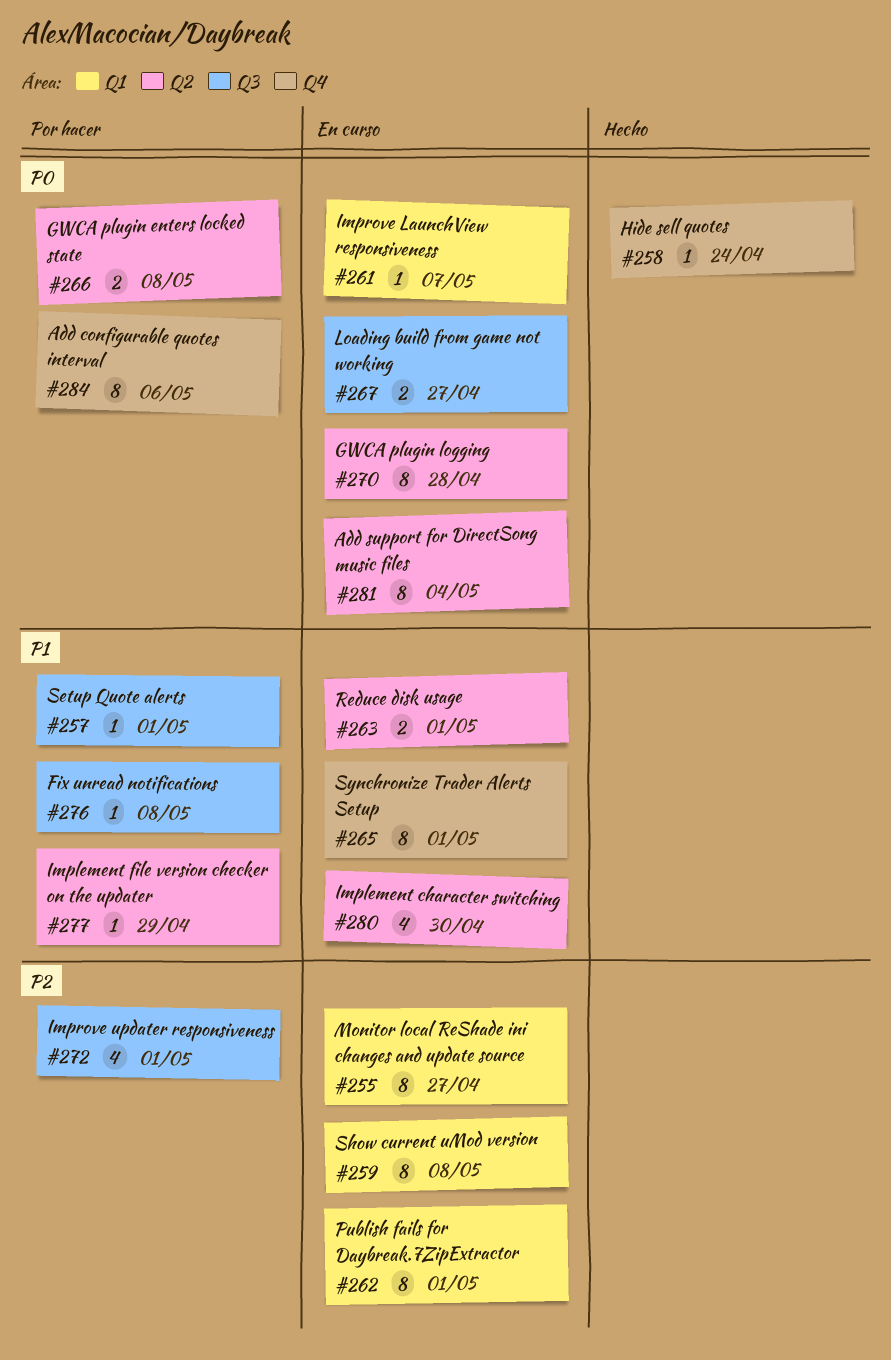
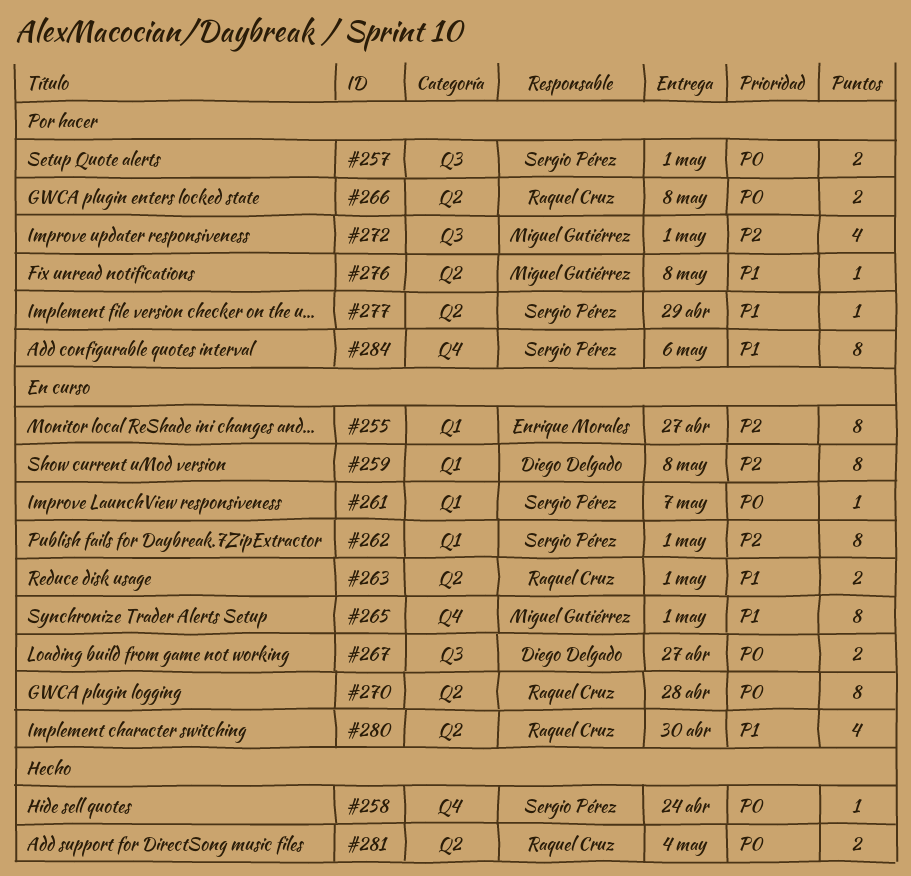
#257, priority: P1 -> P0
#257, estimate: 1 -> 2
#276, label: Q3 -> Q2
#281, status: En curso -> Hecho
#281, estimate: 8 -> 2
#284, priority: P0 -> P1

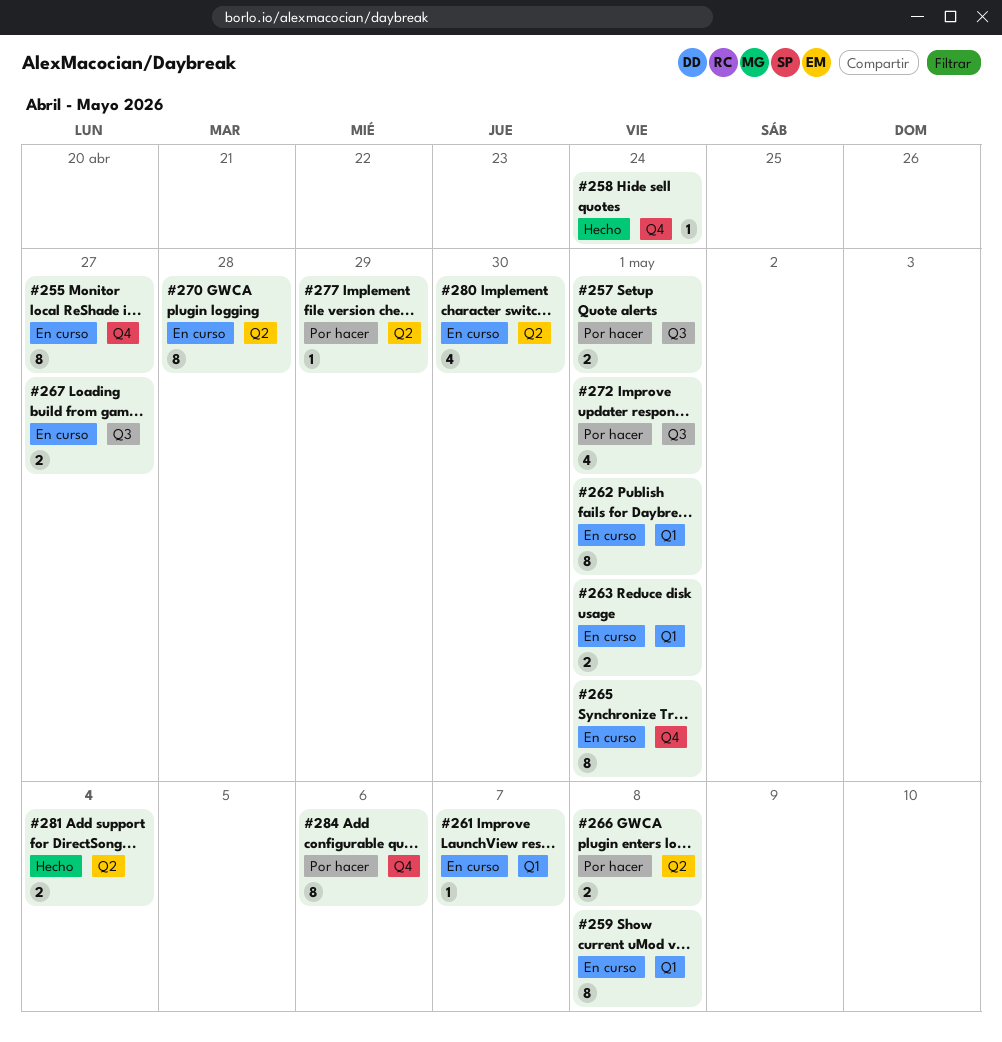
#255, label: Q1 -> Q4
#263, label: Q2 -> Q1
#276: present -> none

